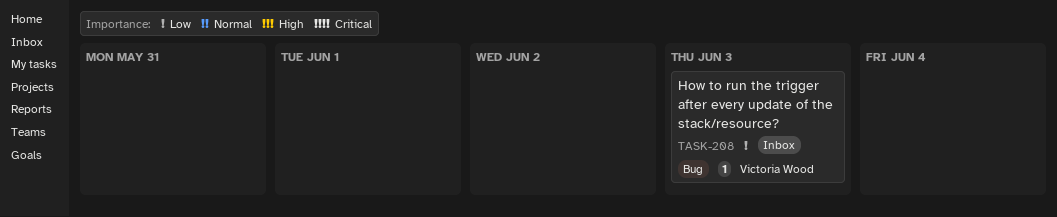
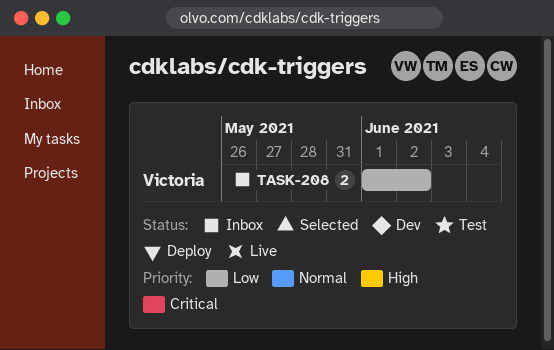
TASK-208, estimate: 1 -> 2
TASK-208, due: Jun 3 -> Jun 2

